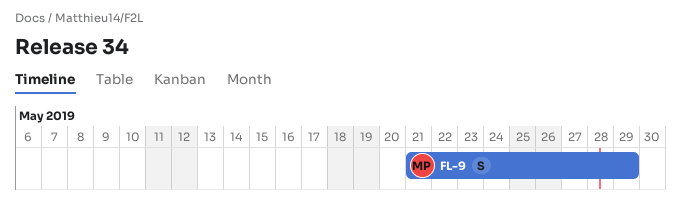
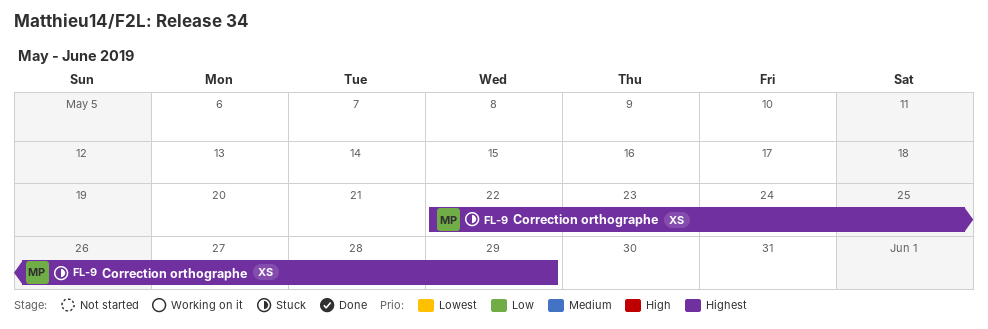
FL-9, estimate: S -> XS
FL-9, start: May 21 -> May 22

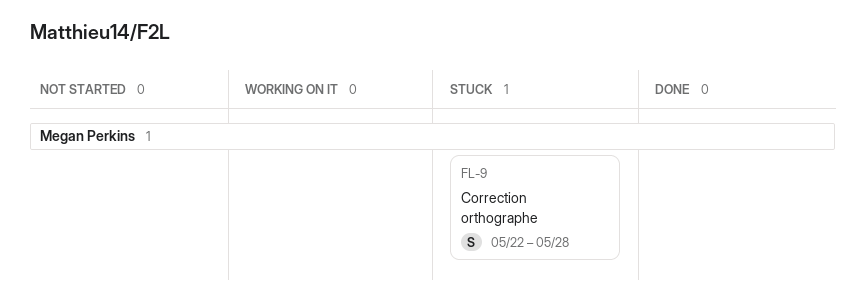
FL-9, estimate: XS -> S
FL-9, due: May 29 -> May 28

